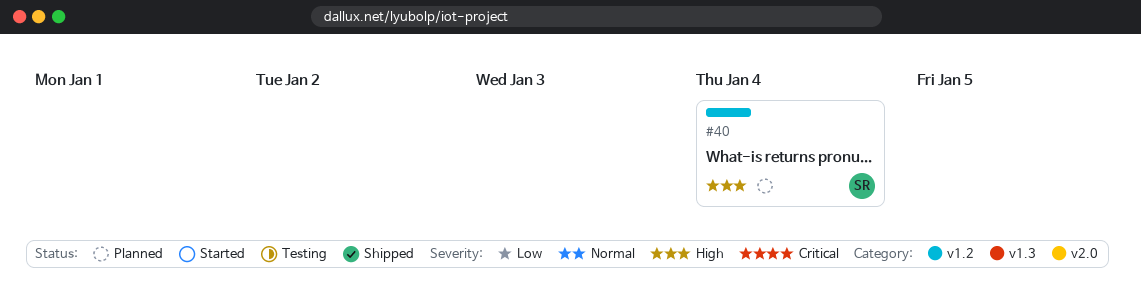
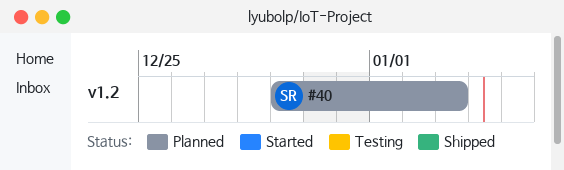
#40, due: Jan 4 -> Jan 3

